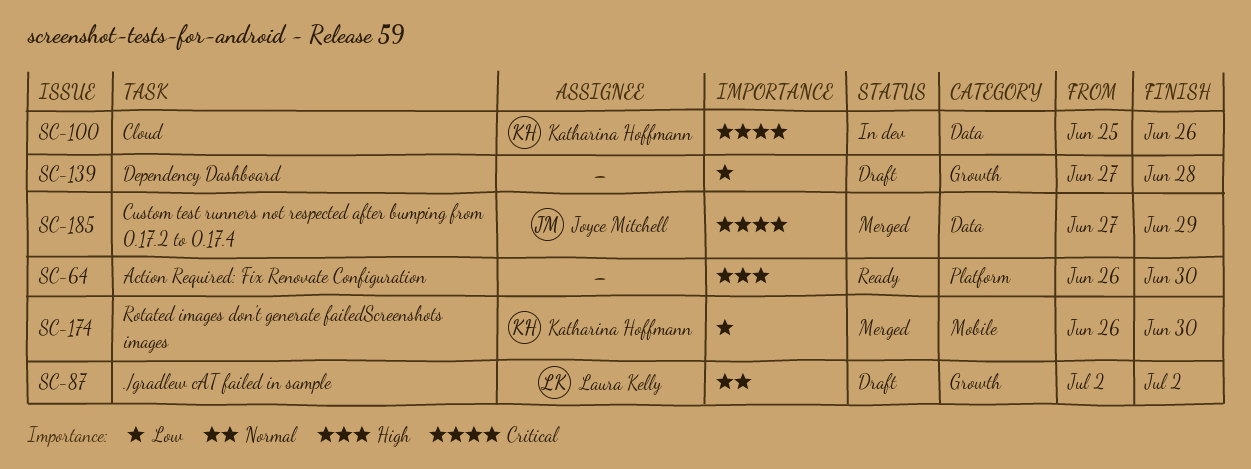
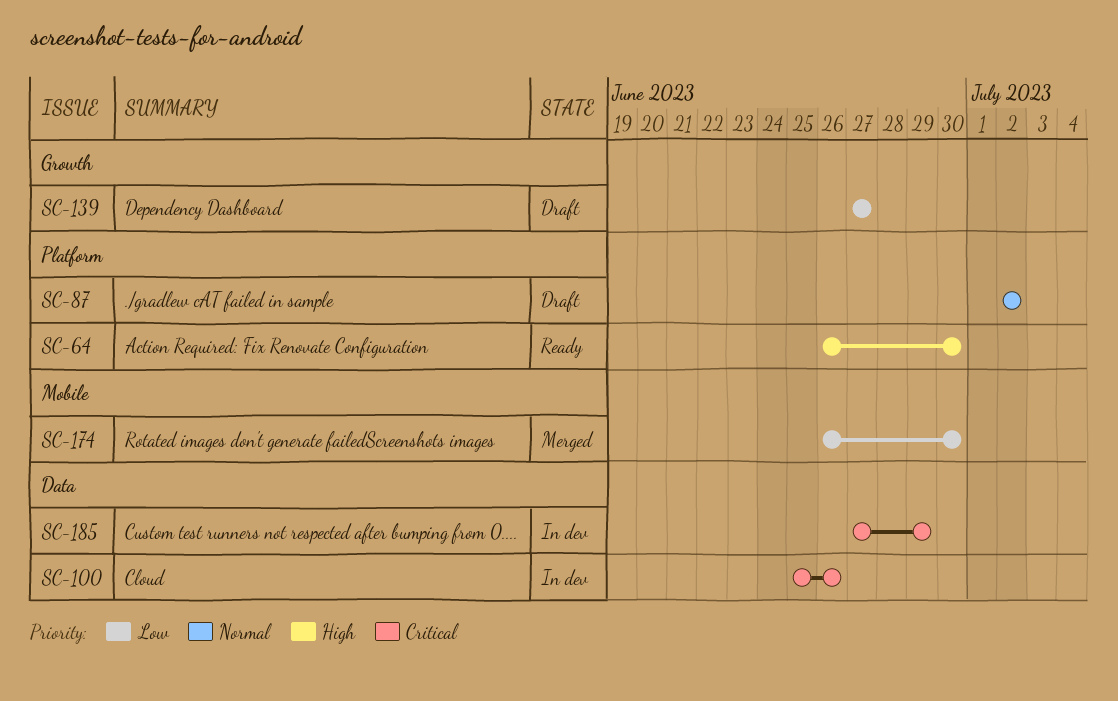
SC-87, label: Growth -> Platform
SC-139, due: Jun 28 -> Jun 27
SC-185, status: Merged -> In dev

